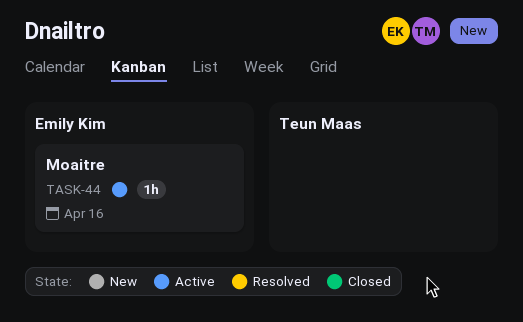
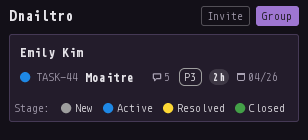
TASK-44, estimate: 1h -> 2h
TASK-44, due: Apr 16 -> Apr 26

